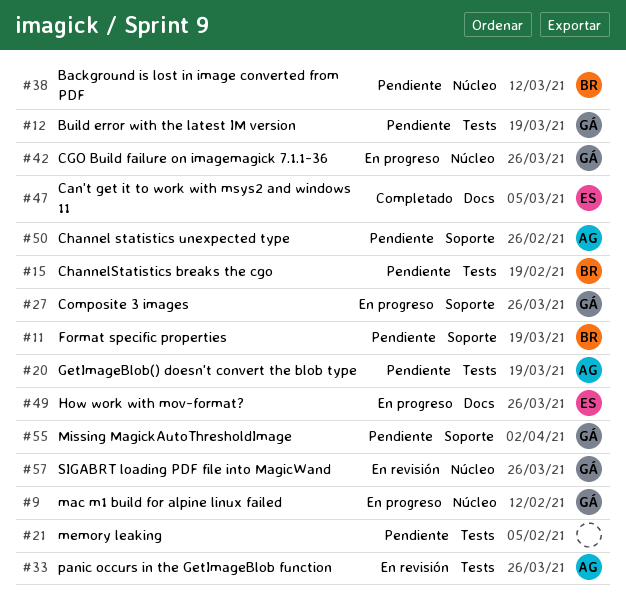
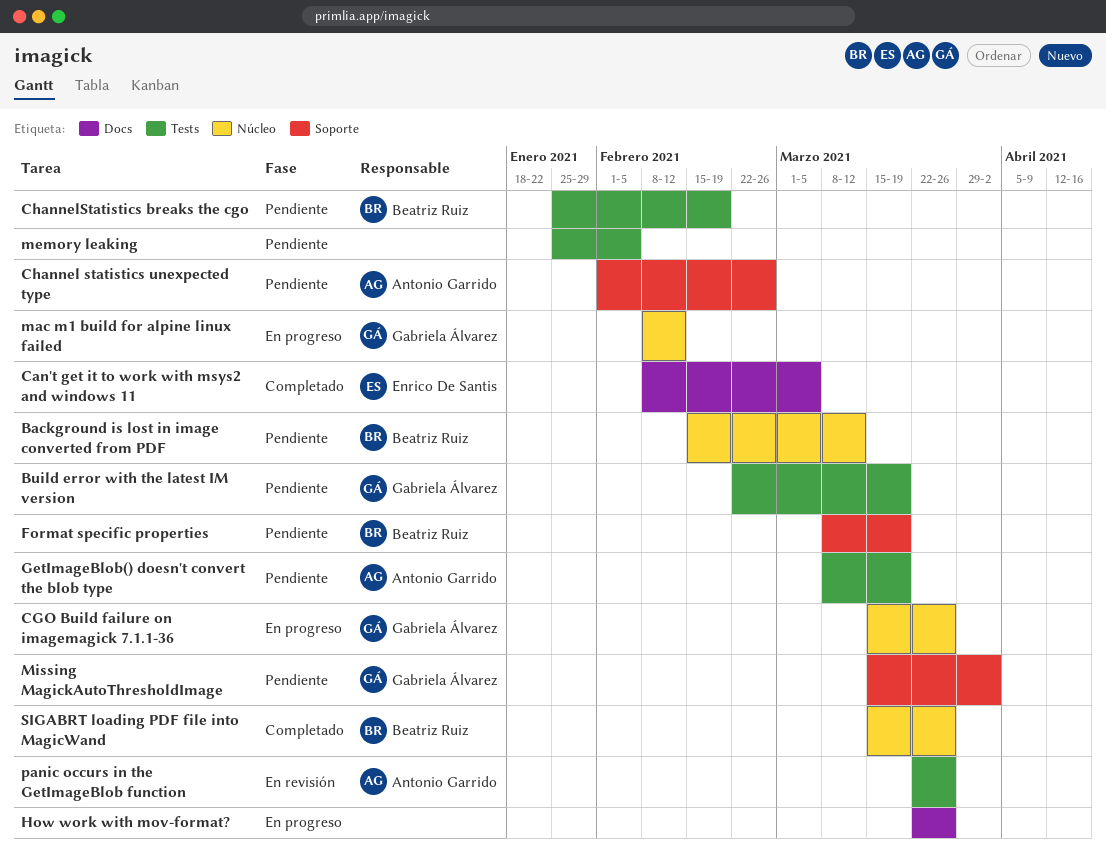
Composite 3 images: present -> none
How work with mov-format?, owner: Enrico De Santis -> none
SIGABRT loading PDF file into MagicWand, status: En revisión -> Completado
SIGABRT loading PDF file into MagicWand, owner: Gabriela Álvarez -> Beatriz Ruiz

